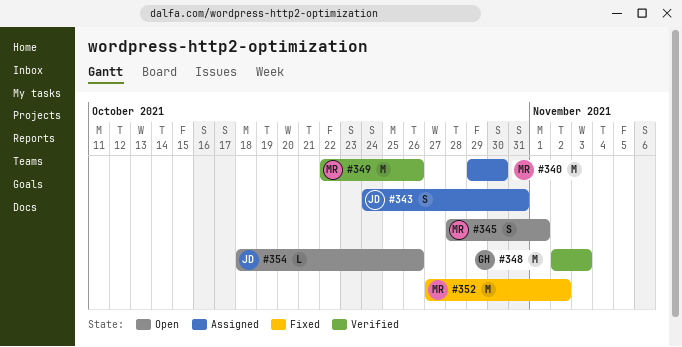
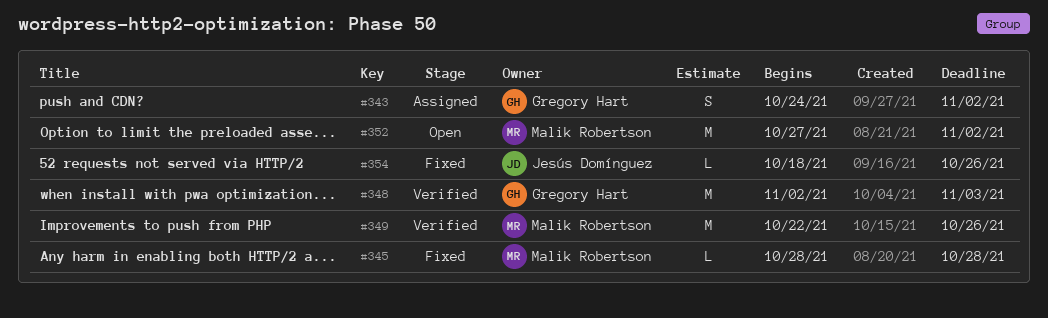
#340: present -> none
#343, owner: Jesús Domínguez -> Gregory Hart
#343, due: Oct 31 -> Nov 2
#345, status: Open -> Fixed
#345, estimate: S -> L
#345, due: Nov 1 -> Oct 28
#352, status: Fixed -> Open
#354, status: Open -> Fixed

